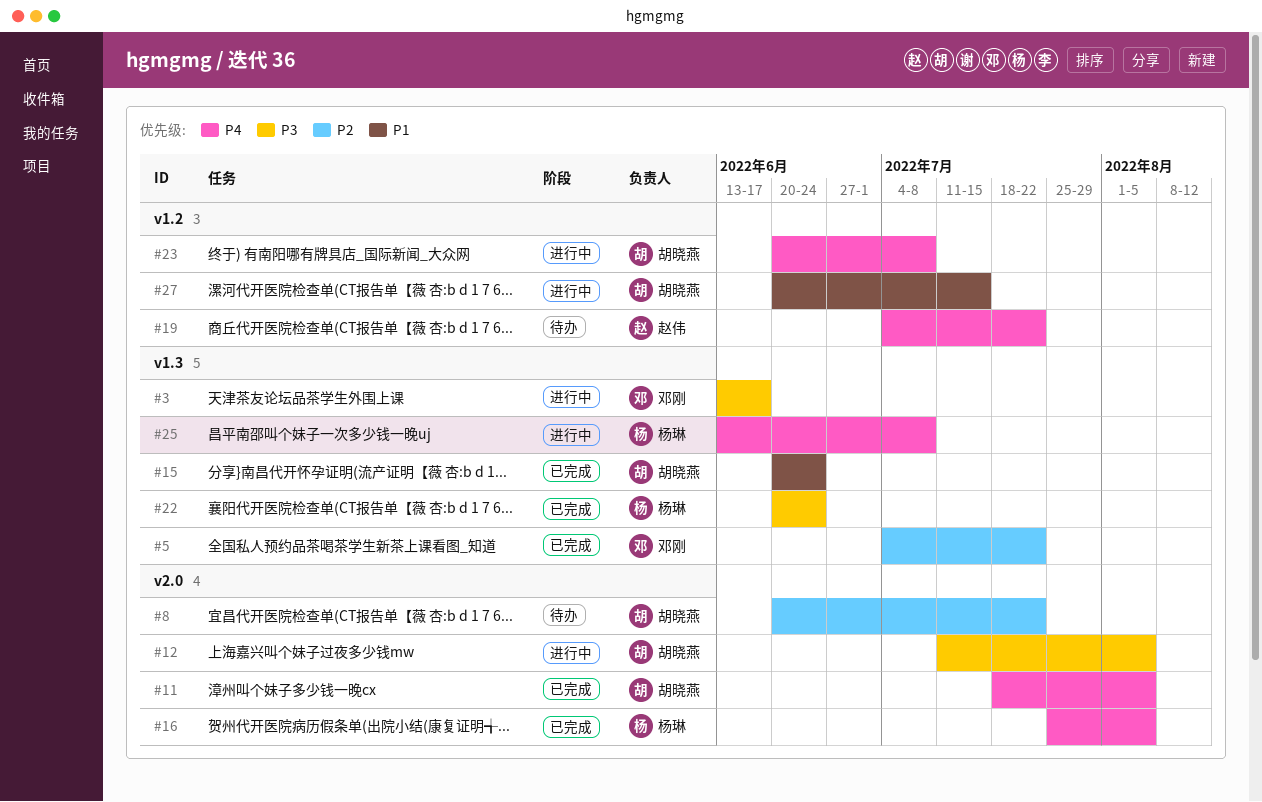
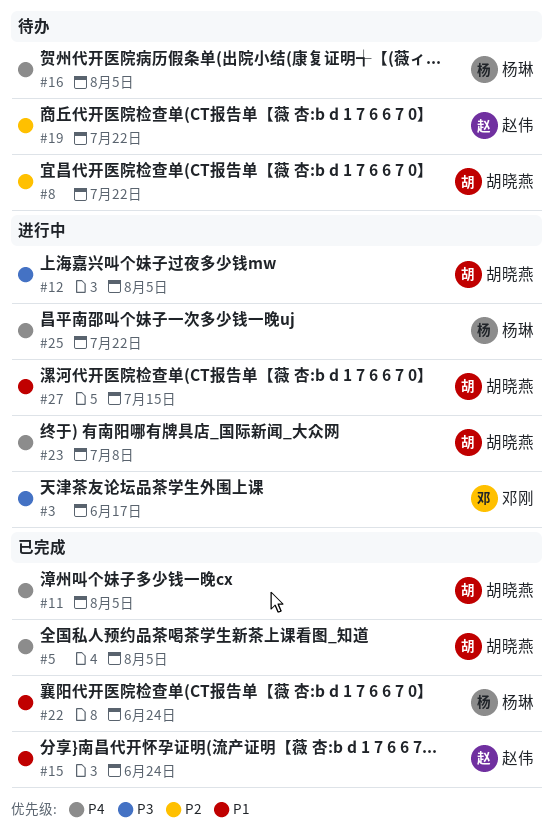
#5, owner: 邓刚 -> 胡晓燕
#5, priority: P2 -> P4
#5, due: Jul 22 -> Aug 5
#15, owner: 胡晓燕 -> 赵伟
#16, status: 已完成 -> 待办
#19, priority: P4 -> P2
#22, priority: P3 -> P1
#25, due: Jul 8 -> Jul 22

